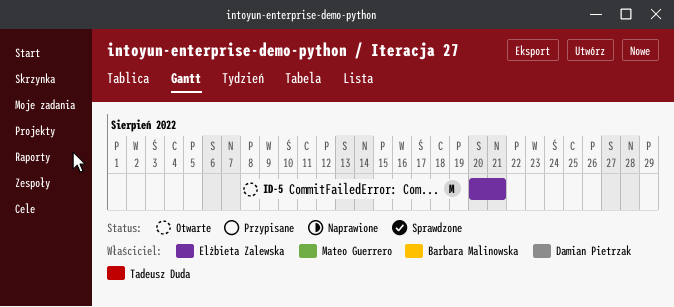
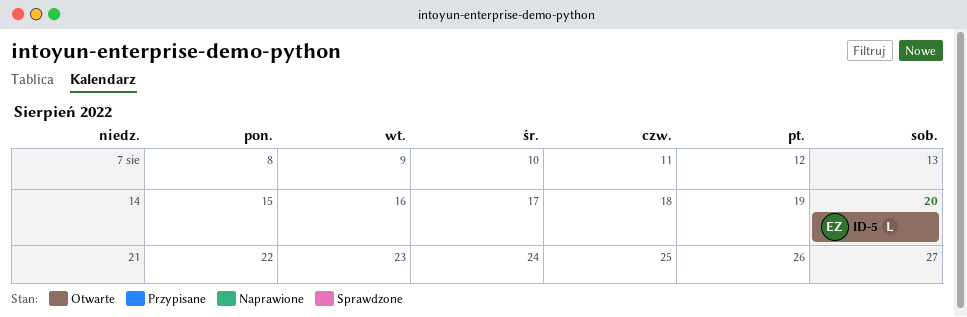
ID-5, estimate: M -> L
ID-5, due: Aug 21 -> Aug 20

